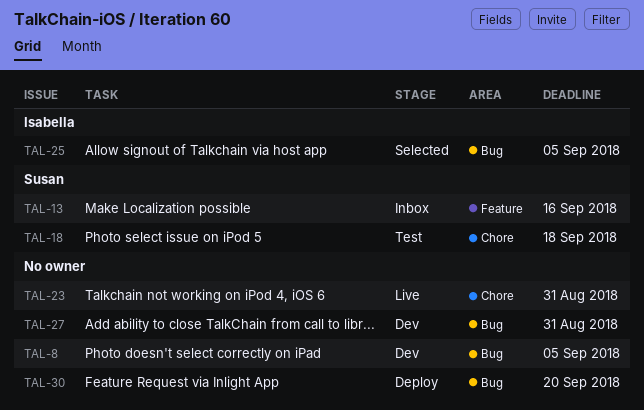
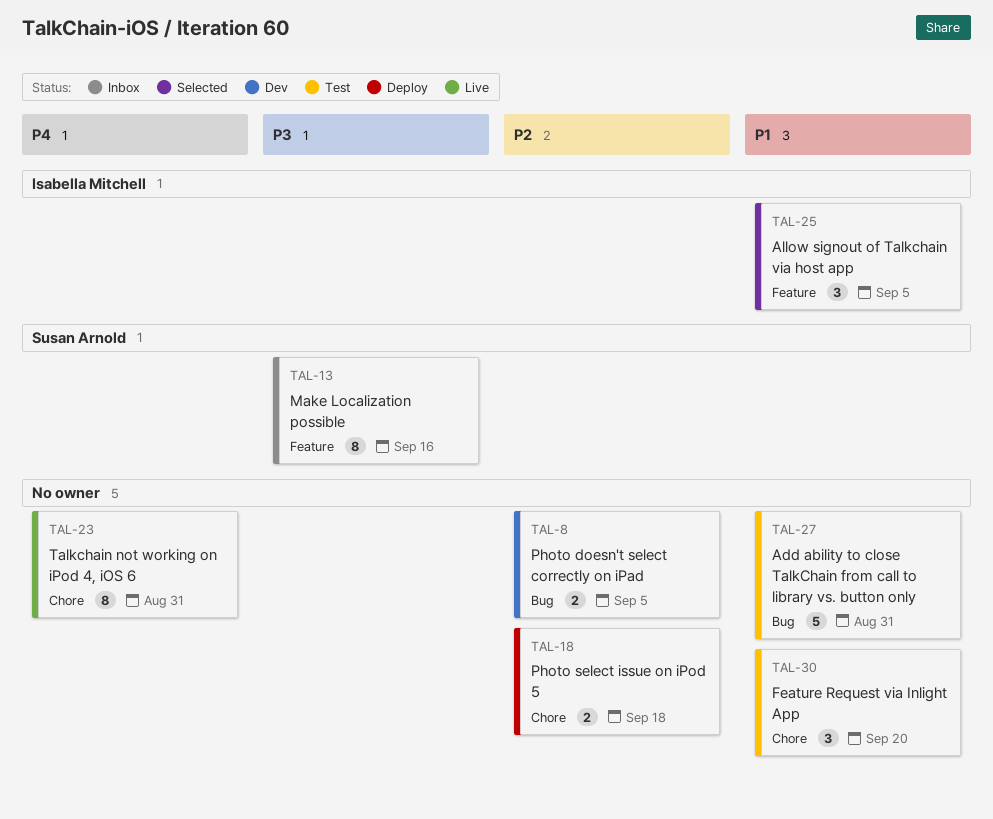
TAL-18, status: Test -> Deploy
TAL-18, owner: Susan Arnold -> none
TAL-25, label: Bug -> Feature
TAL-27, status: Dev -> Test
TAL-30, status: Deploy -> Test
TAL-30, label: Bug -> Chore

